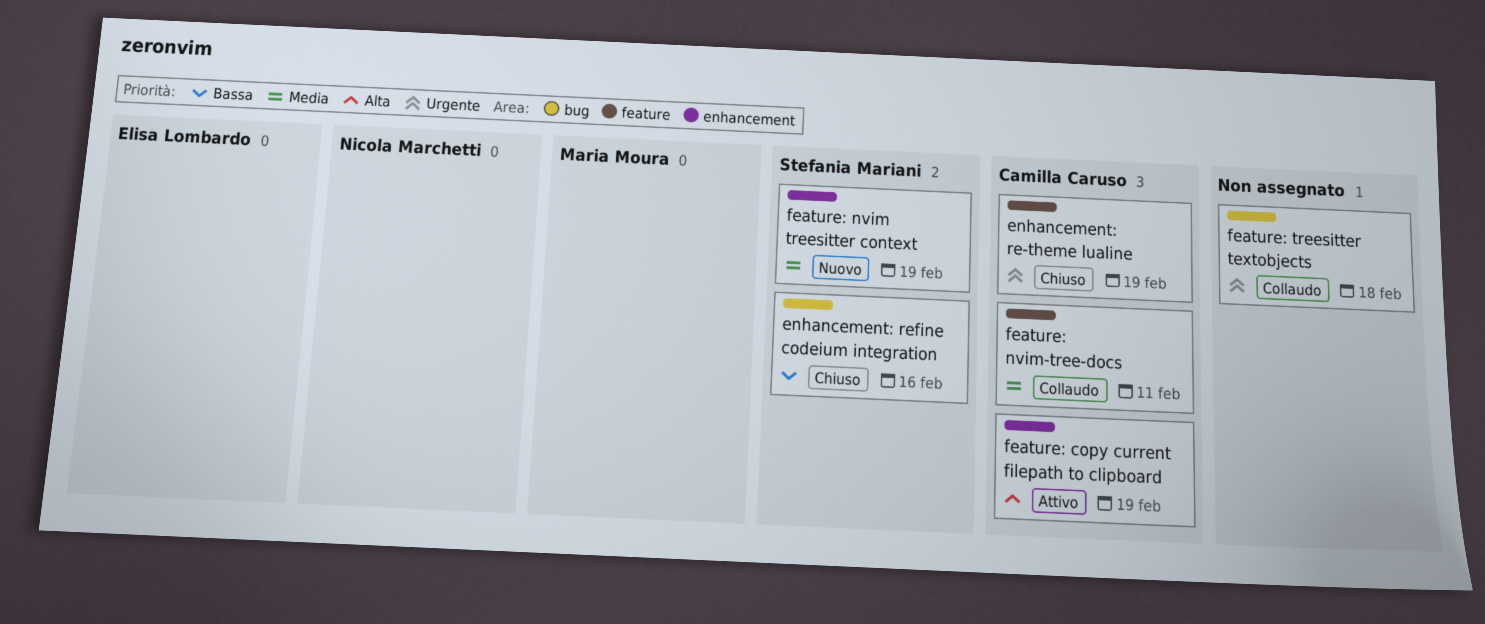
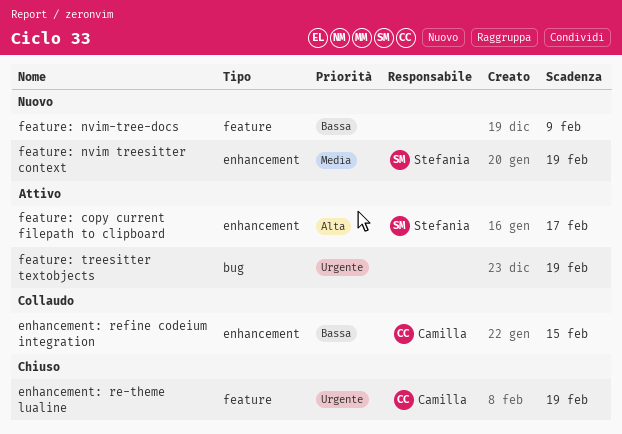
enhancement: refine codeium integration, status: Chiuso -> Collaudo
enhancement: refine codeium integration, owner: Stefania Mariani -> Camilla Caruso
enhancement: refine codeium integration, label: bug -> enhancement
enhancement: refine codeium integration, due: Feb 16 -> Feb 15
feature: copy current filepath to clipboard, owner: Camilla Caruso -> Stefania Mariani
feature: copy current filepath to clipboard, due: Feb 19 -> Feb 17
feature: nvim-tree-docs, status: Collaudo -> Nuovo
feature: nvim-tree-docs, owner: Camilla Caruso -> none
feature: nvim-tree-docs, priority: Media -> Bassa
feature: nvim-tree-docs, due: Feb 11 -> Feb 9
feature: treesitter textobjects, status: Collaudo -> Attivo
feature: treesitter textobjects, due: Feb 18 -> Feb 19

